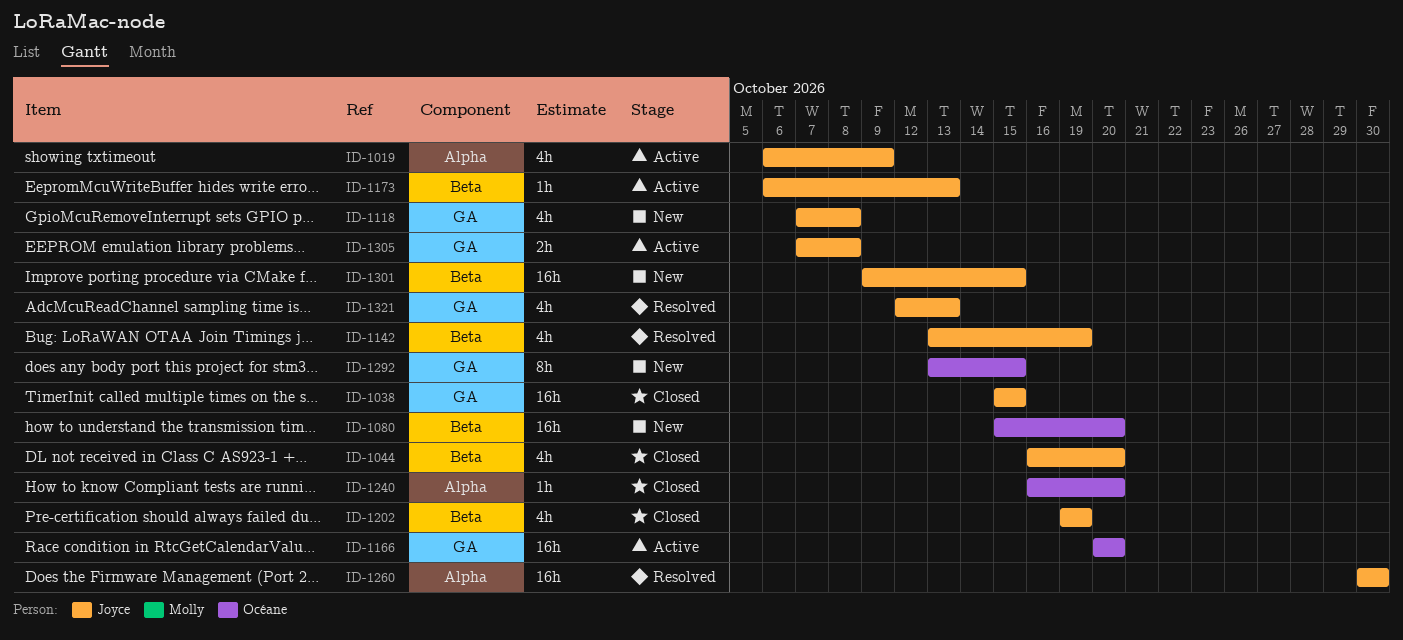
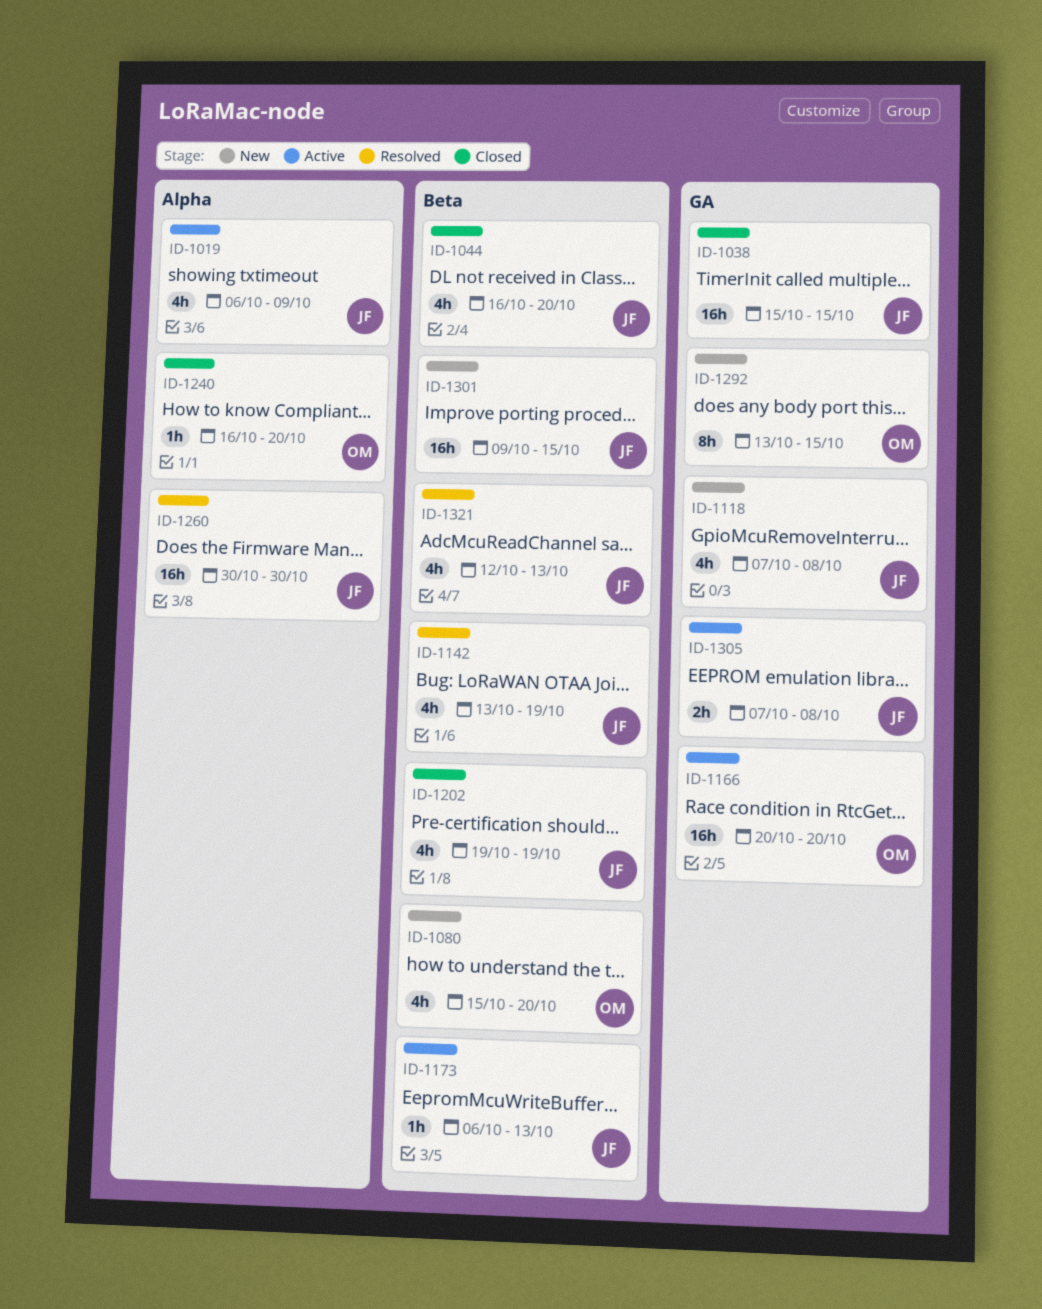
ID-1080, estimate: 16h -> 4h
ID-1321, label: GA -> Beta

